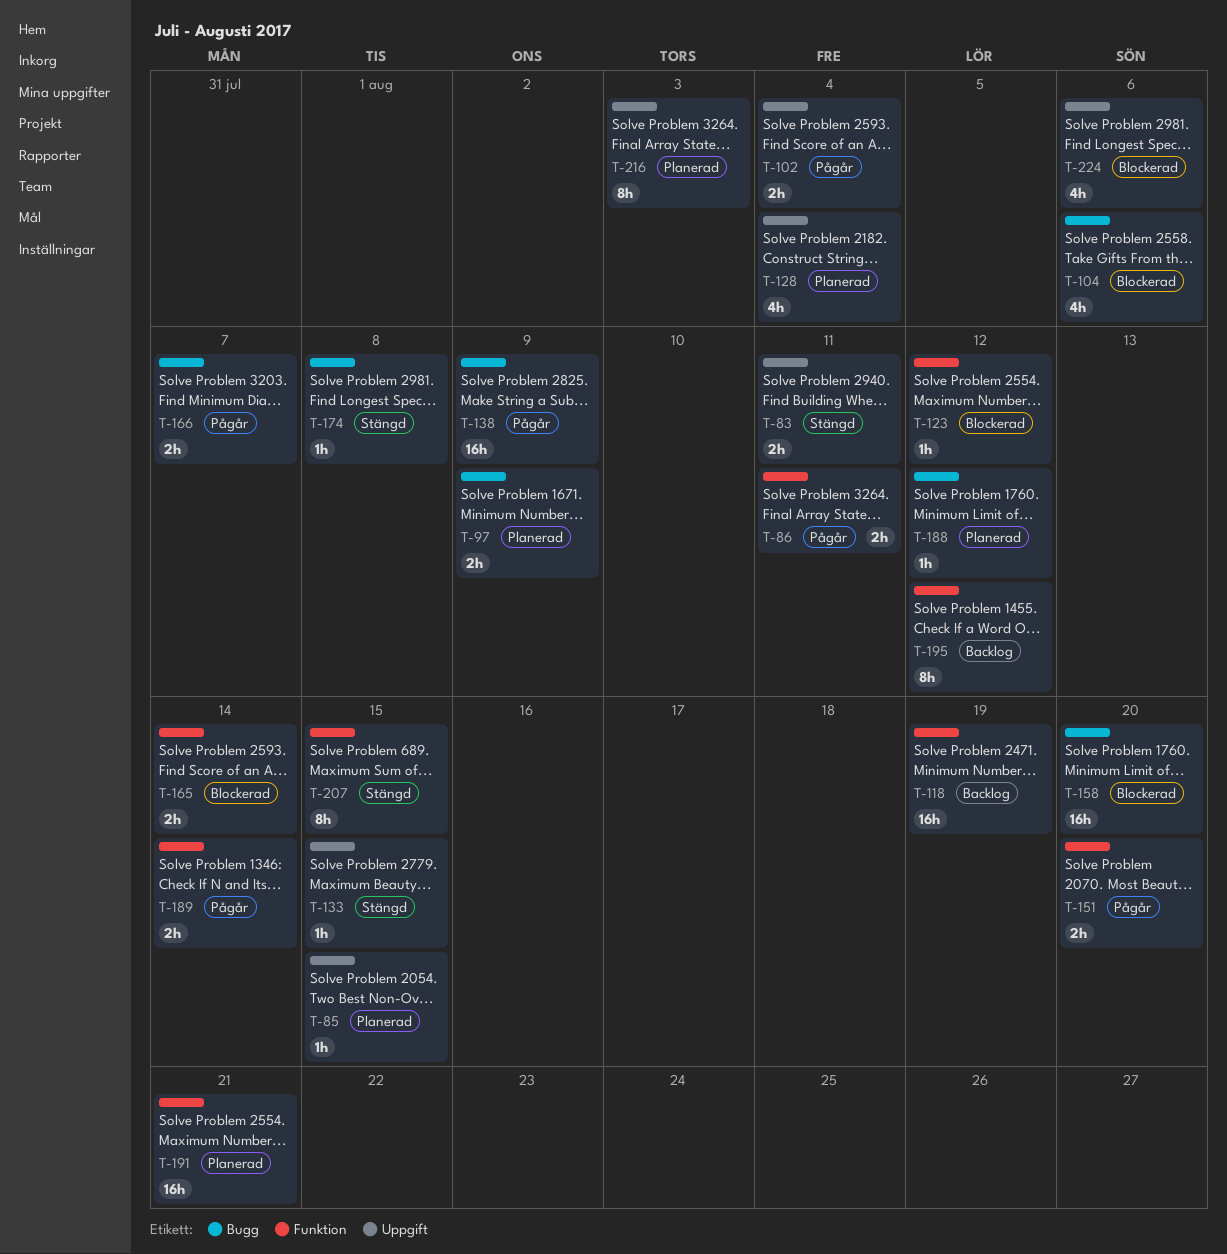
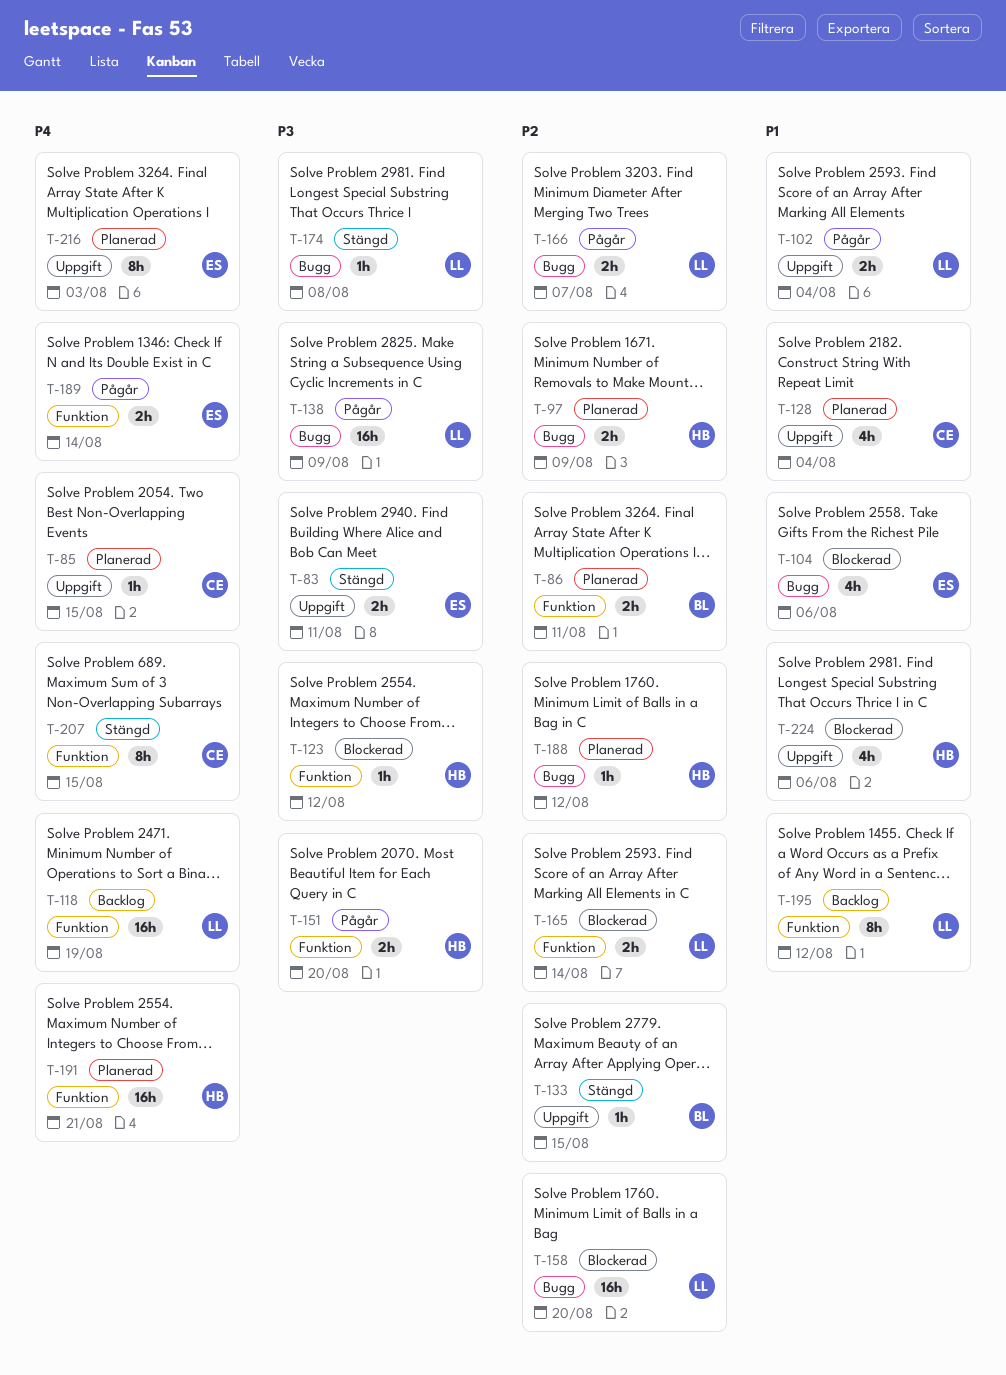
T-86, status: Pågår -> Planerad

